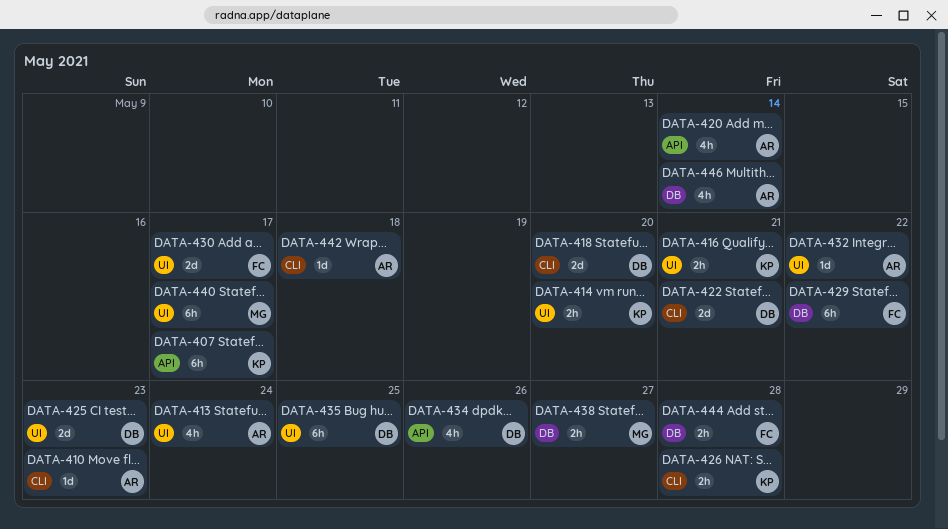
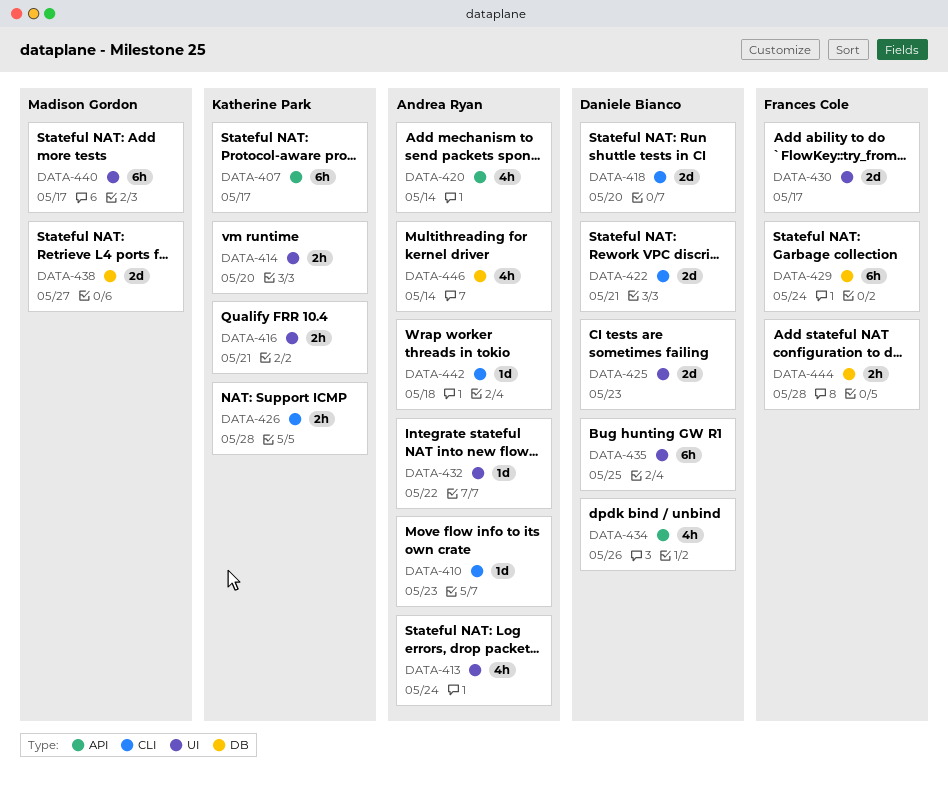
DATA-429, due: May 22 -> May 24
DATA-438, estimate: 2h -> 2d

